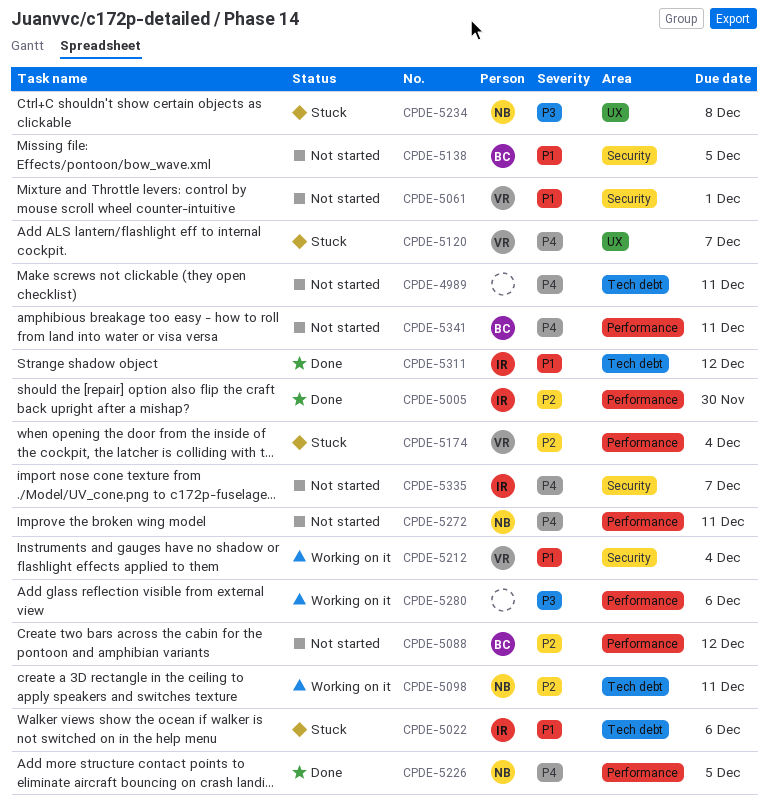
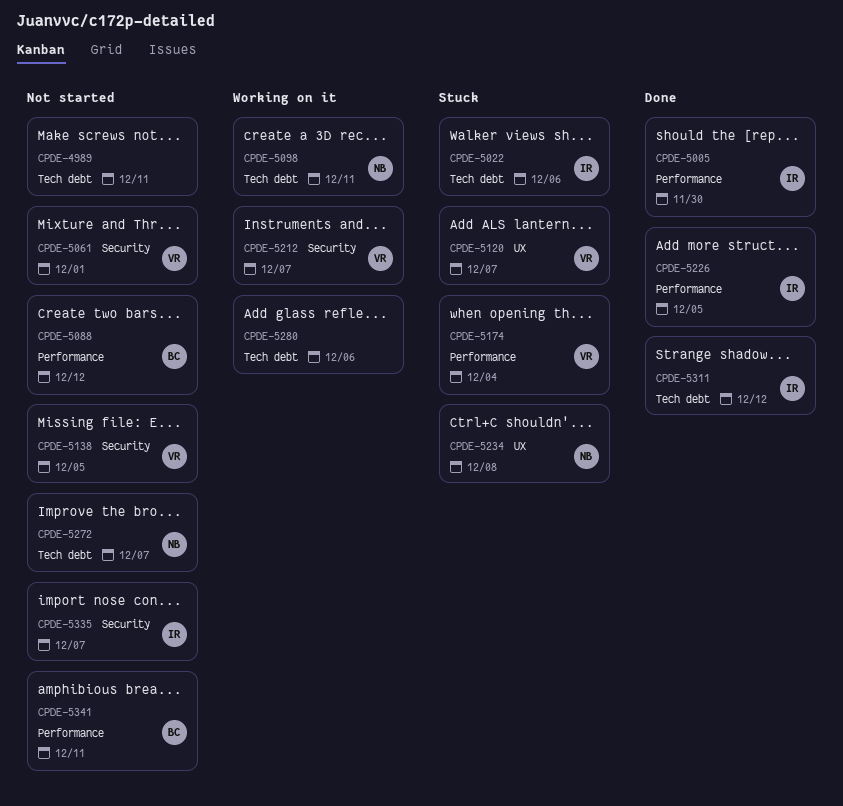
CPDE-5138, owner: BC -> VR
CPDE-5212, due: Dec 4 -> Dec 7
CPDE-5226, owner: NB -> IR
CPDE-5272, label: Performance -> Tech debt
CPDE-5272, due: Dec 11 -> Dec 7
CPDE-5280, label: Performance -> Tech debt

